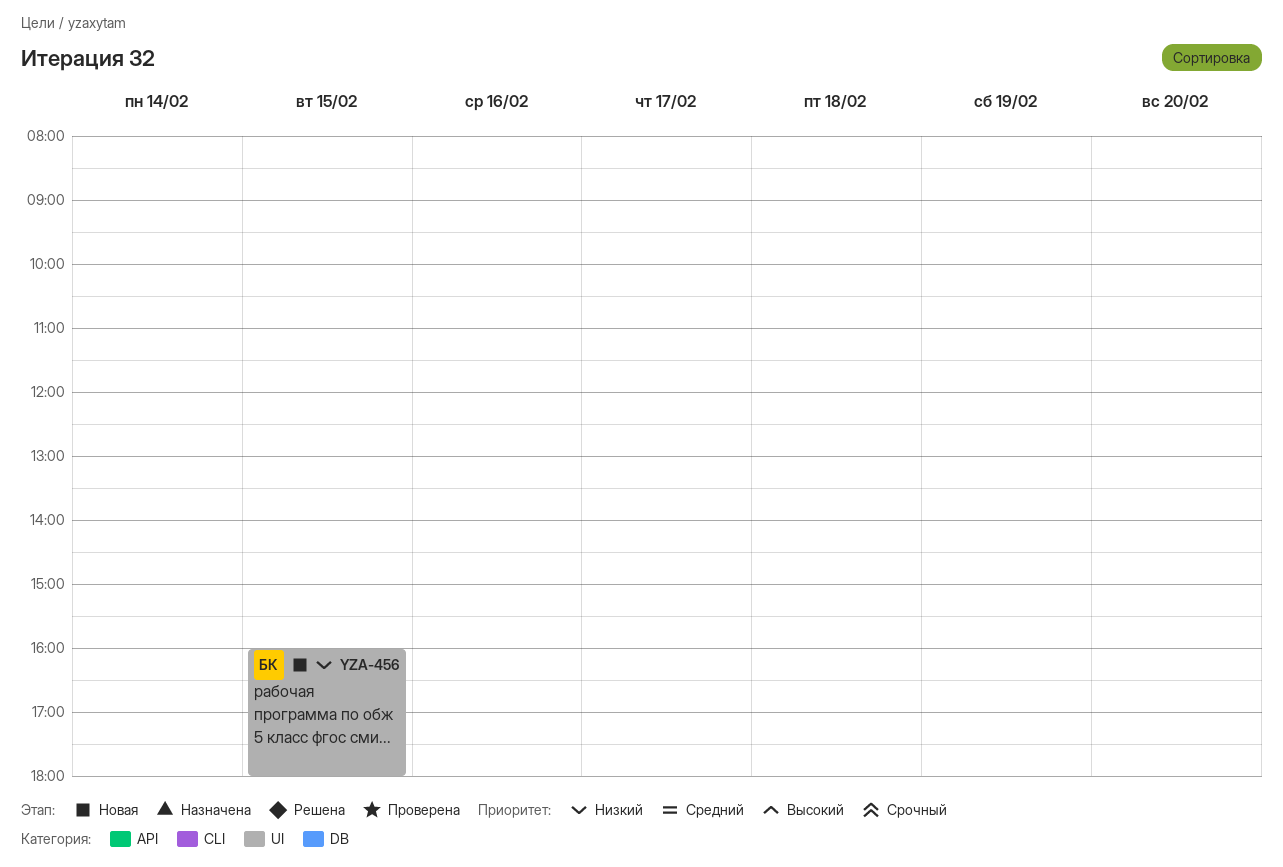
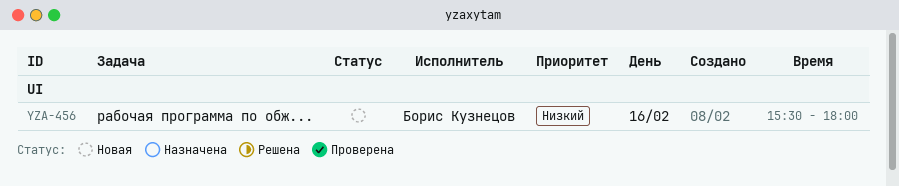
YZA-456, day: Feb 15 -> Feb 16
YZA-456, begins: 16:00 -> 15:30

